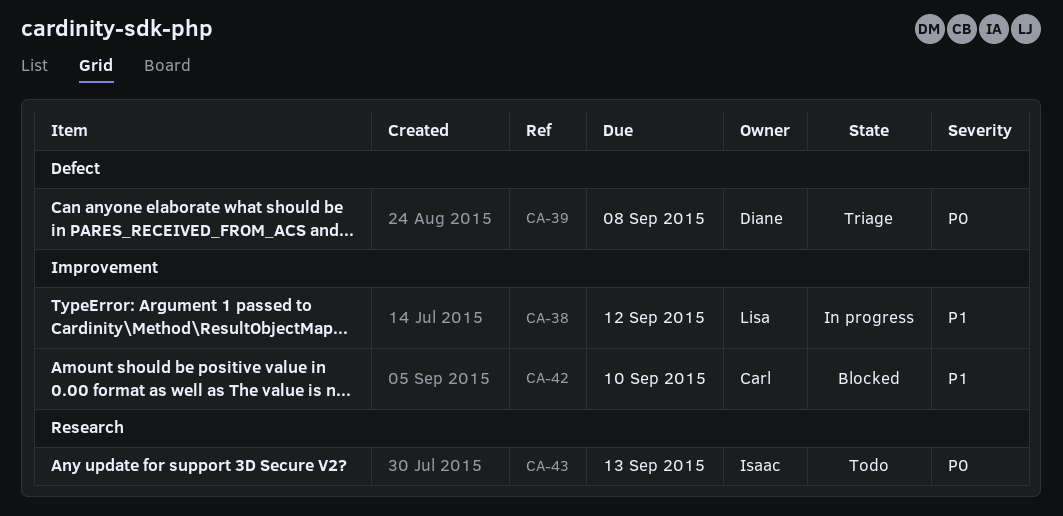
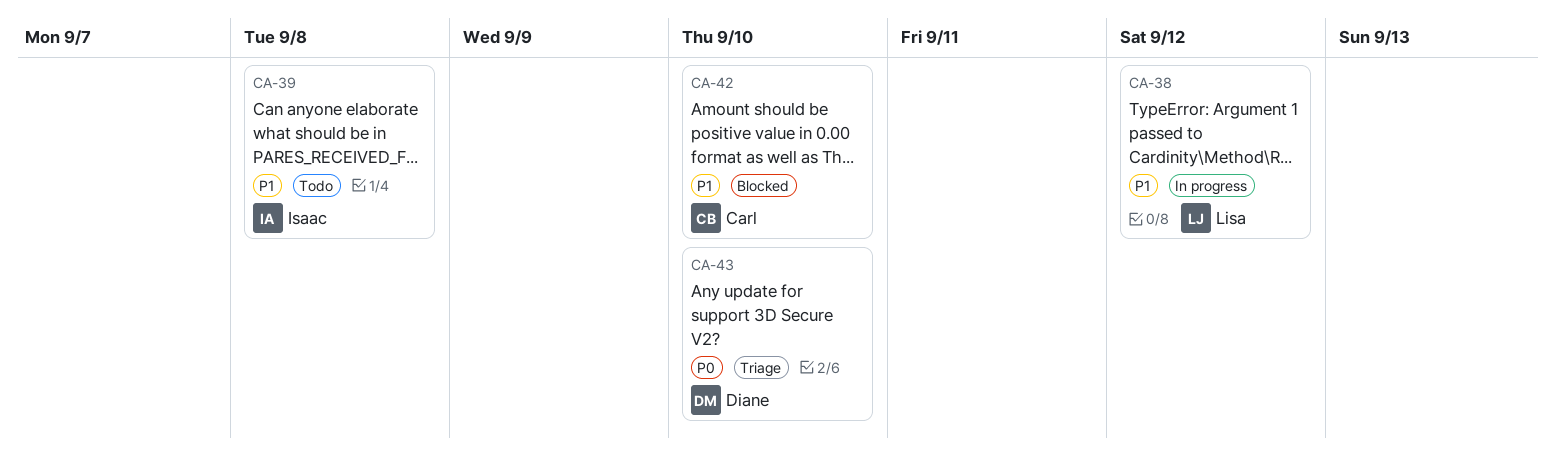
CA-39, status: Triage -> Todo
CA-39, owner: Diane -> Isaac
CA-39, priority: P0 -> P1
CA-43, status: Todo -> Triage
CA-43, owner: Isaac -> Diane
CA-43, due: Sep 13 -> Sep 10

